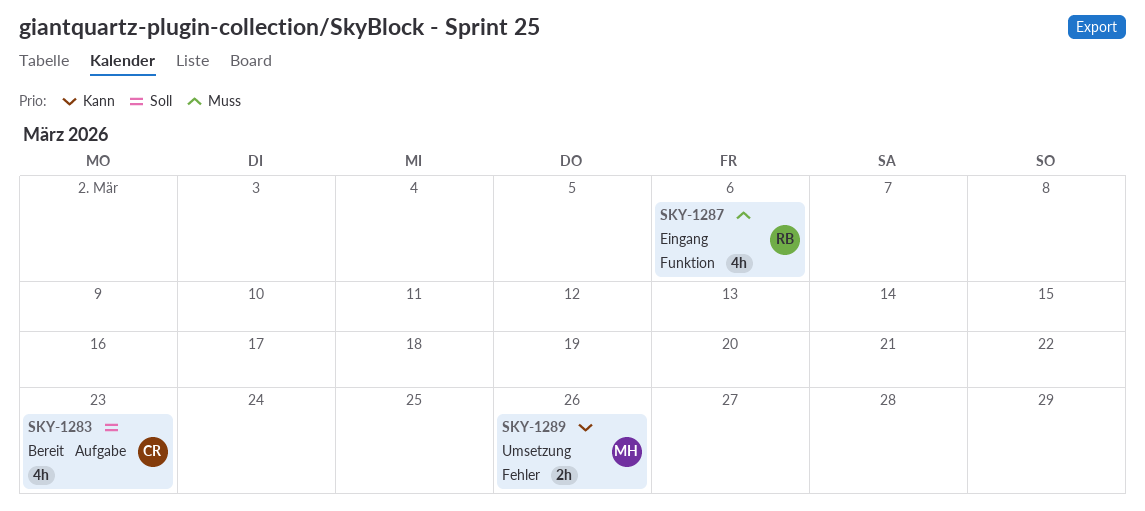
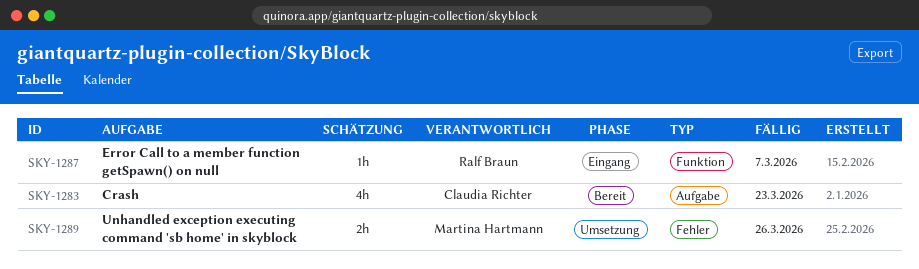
SKY-1287, estimate: 4h -> 1h
SKY-1287, due: Mar 6 -> Mar 7

